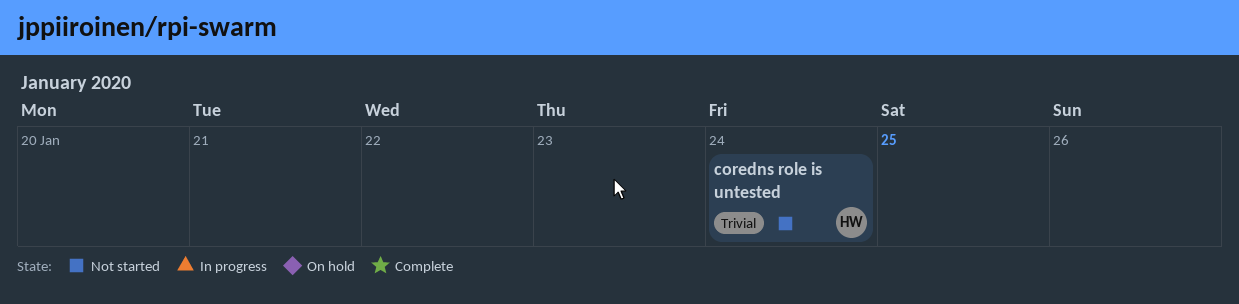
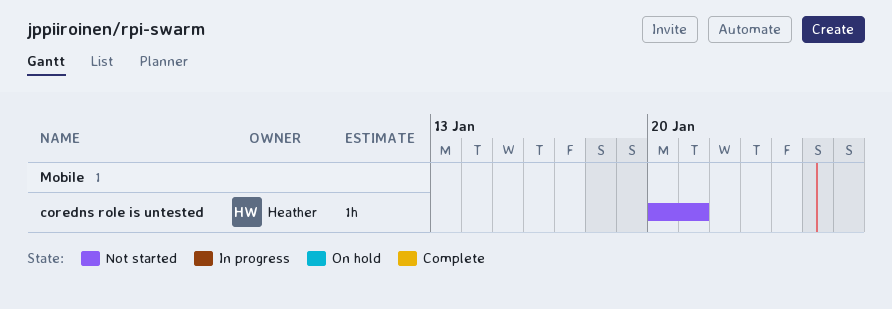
coredns role is untested, due: Jan 24 -> Jan 21

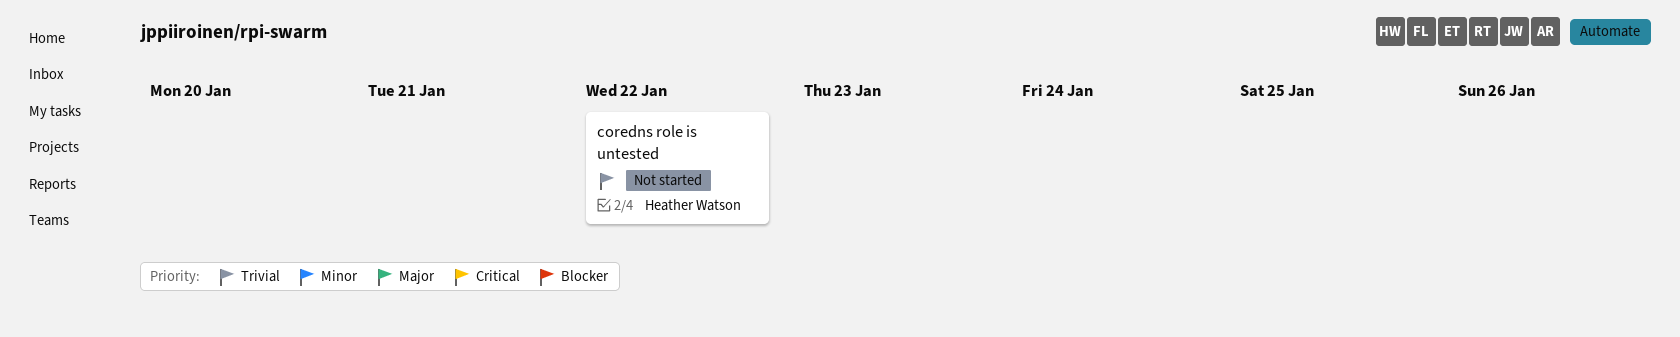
coredns role is untested, due: Jan 21 -> Jan 22

